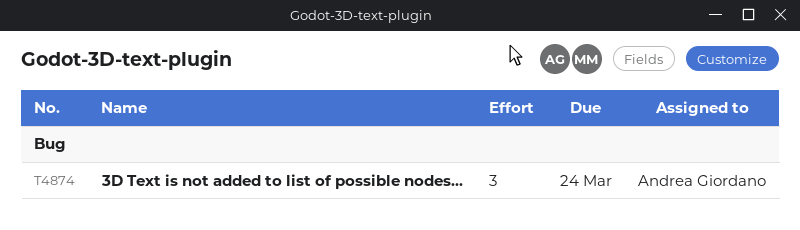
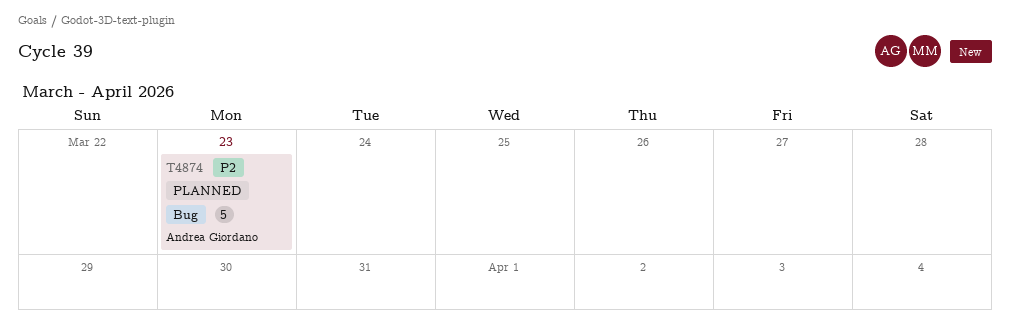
T4874, estimate: 3 -> 5
T4874, due: Mar 24 -> Mar 23

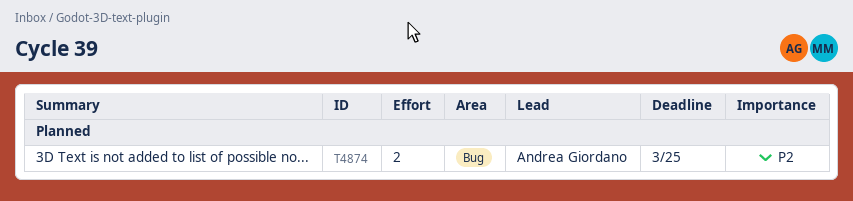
T4874, estimate: 5 -> 2
T4874, due: Mar 23 -> Mar 25

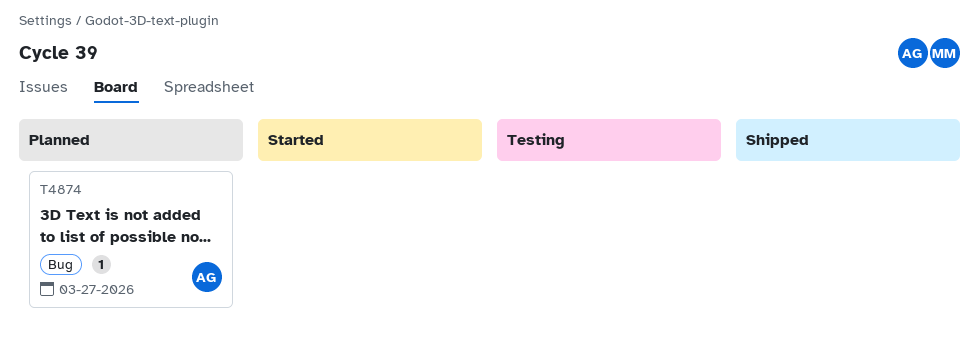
T4874, estimate: 2 -> 1
T4874, due: Mar 25 -> Mar 27

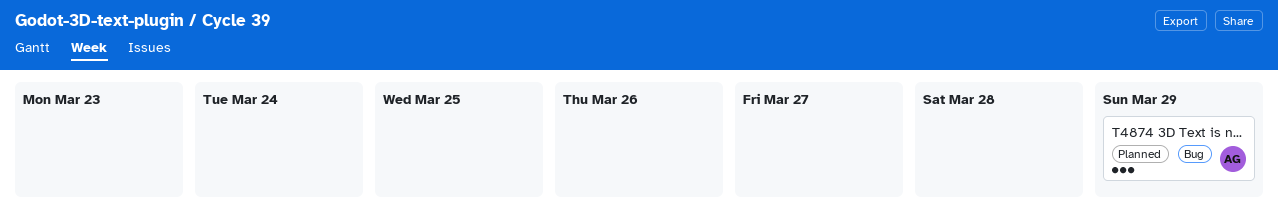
T4874, estimate: 1 -> 3
T4874, due: Mar 27 -> Mar 29

